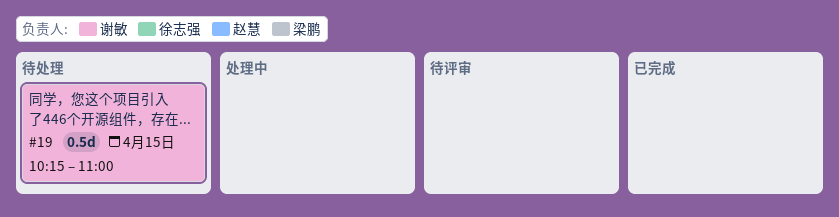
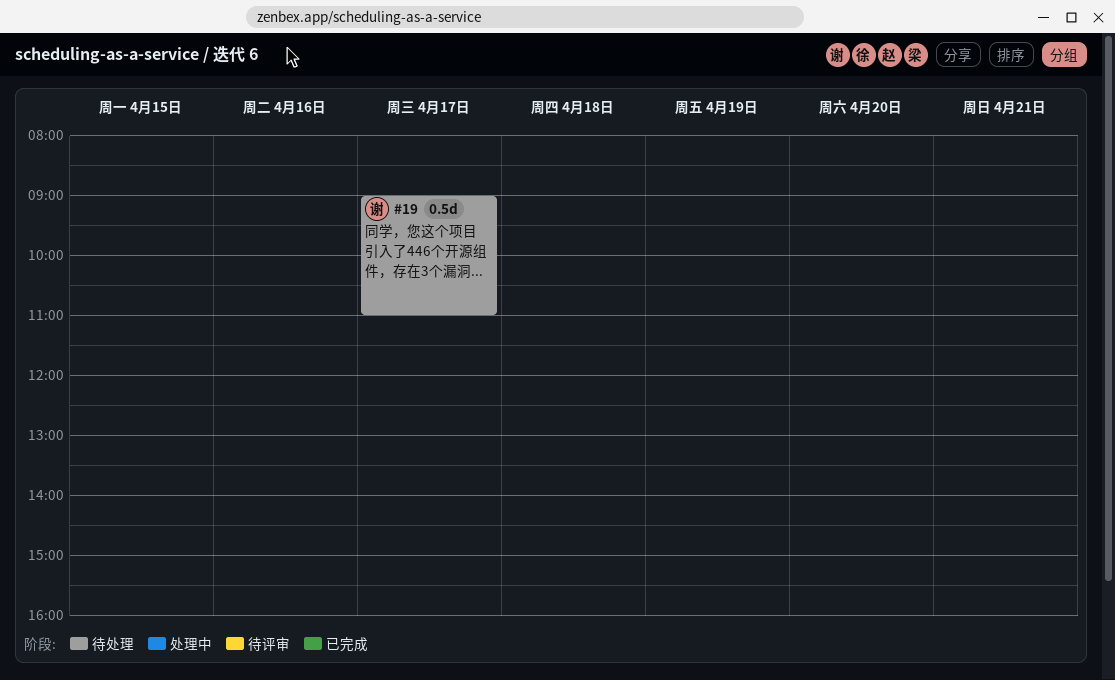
#19, day: Apr 15 -> Apr 17
#19, begins: 10:15 -> 09:00

